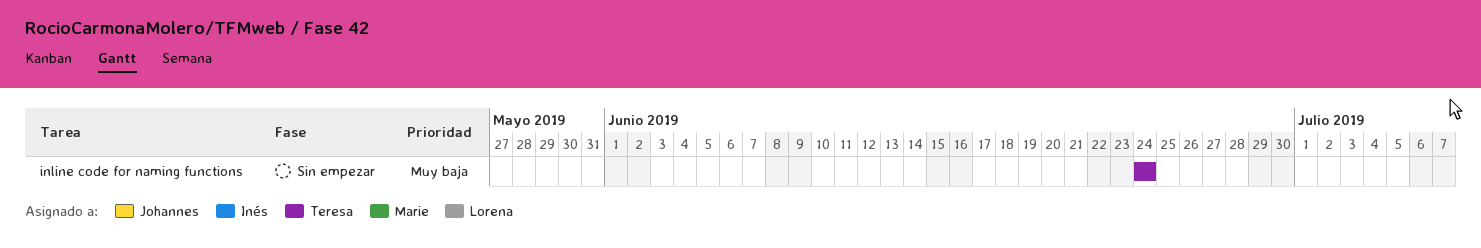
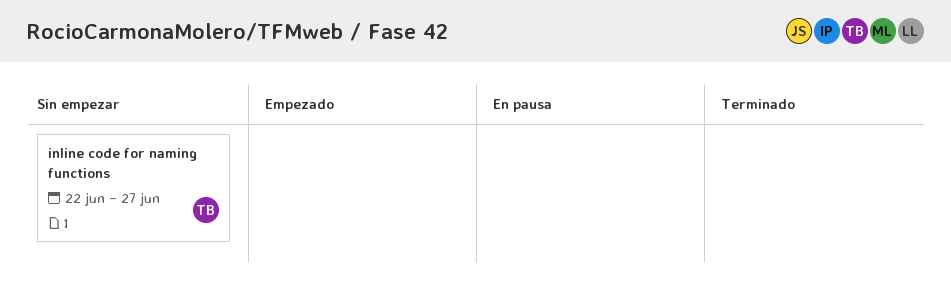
inline code for naming functions, start: Jun 24 -> Jun 22
inline code for naming functions, due: Jun 24 -> Jun 27

